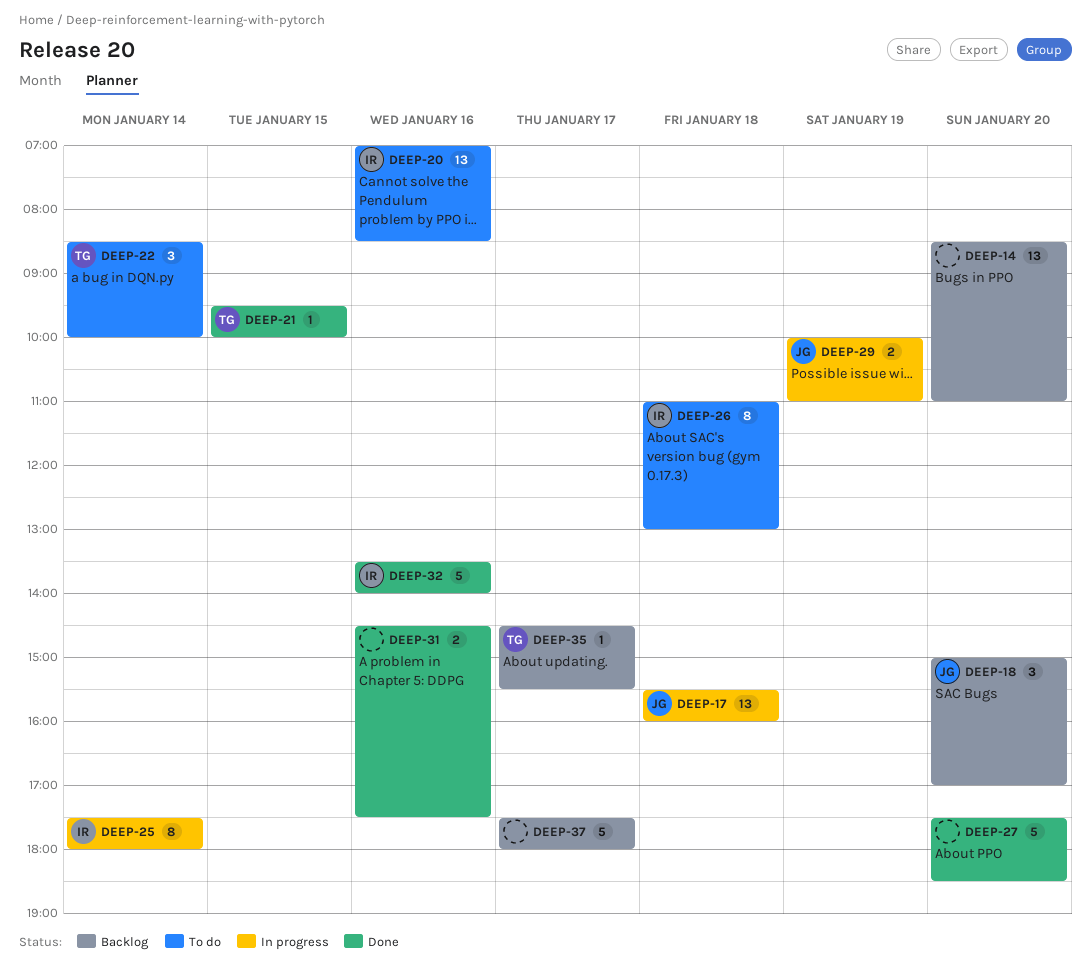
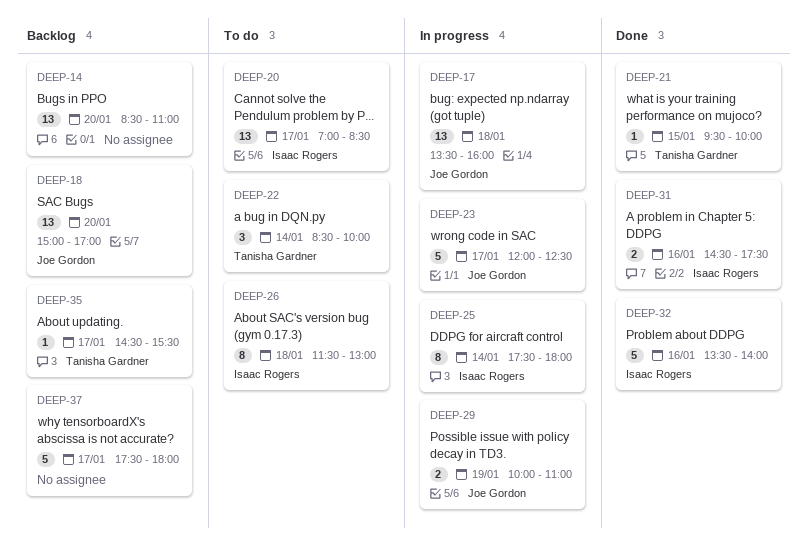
DEEP-17, begins: 15:30 -> 13:30
DEEP-18, estimate: 3 -> 13
DEEP-20, day: Jan 16 -> Jan 17
DEEP-23: none -> present
DEEP-26, begins: 11:00 -> 11:30
DEEP-27: present -> none
DEEP-31, owner: none -> Isaac Rogers

